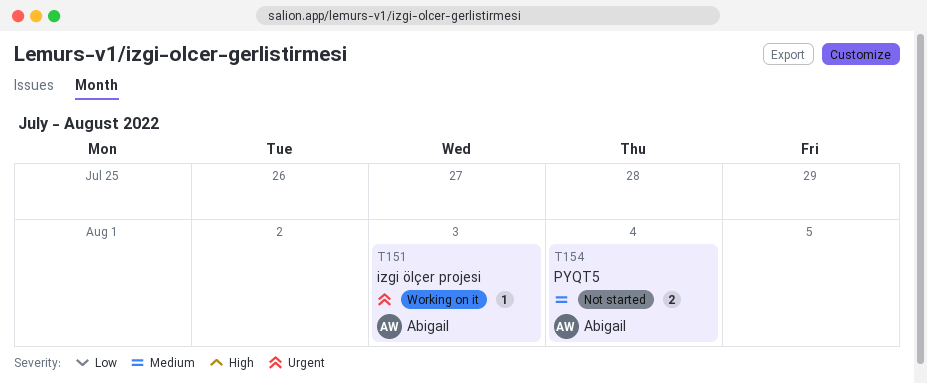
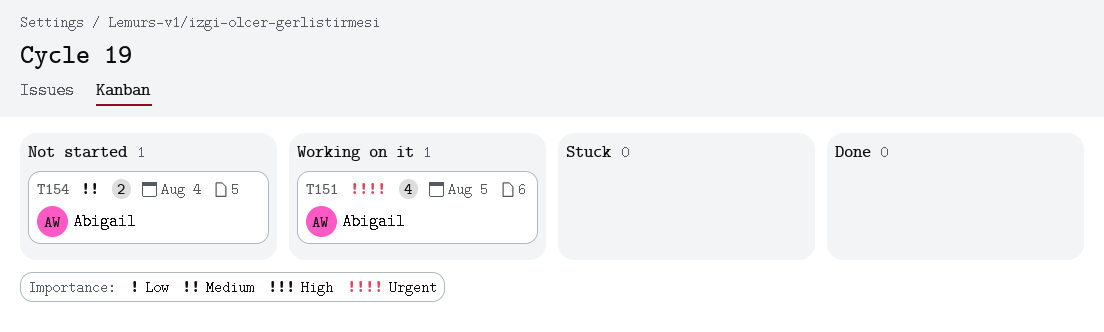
T151, estimate: 1 -> 4
T151, due: Aug 3 -> Aug 5

